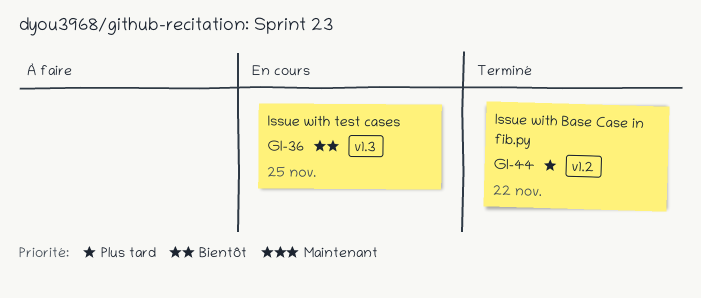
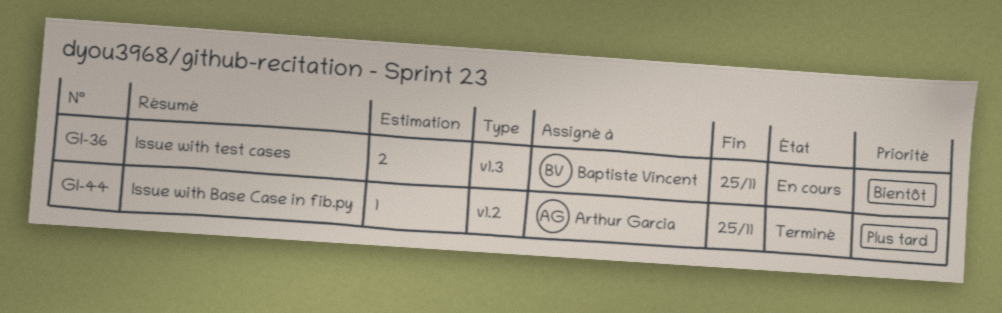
GI-44, due: Nov 22 -> Nov 25

